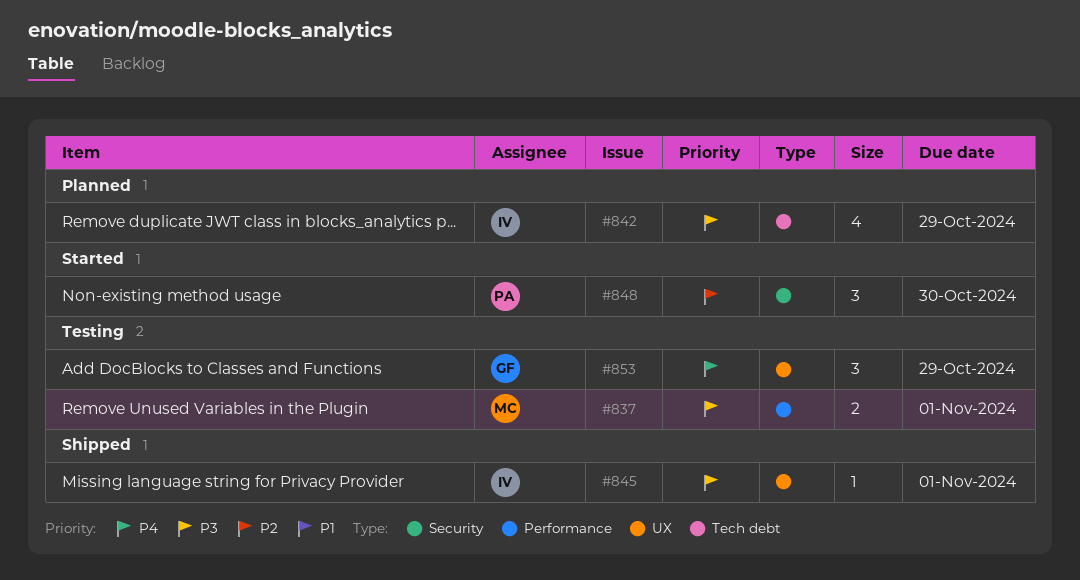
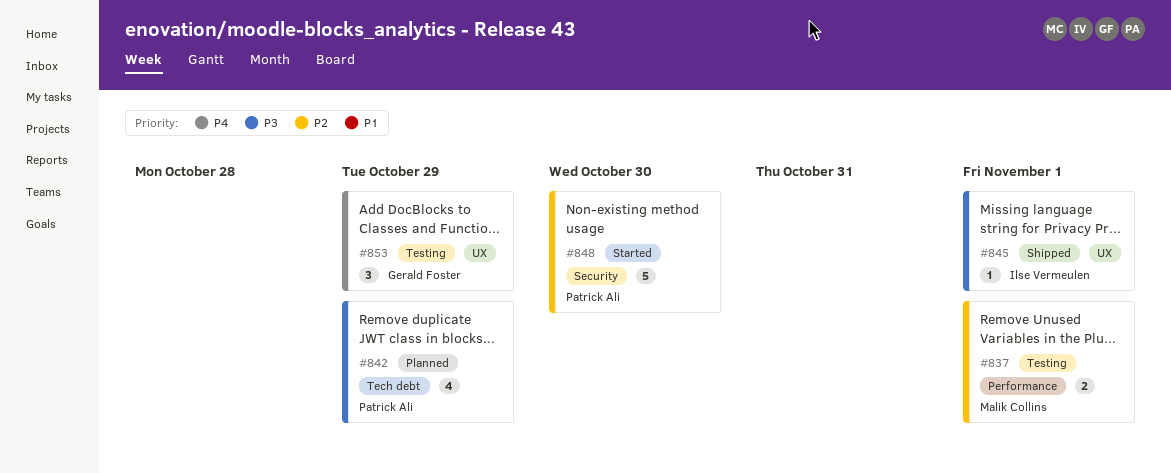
#837, priority: P3 -> P2
#842, owner: Ilse Vermeulen -> Patrick Ali
#848, estimate: 3 -> 5

